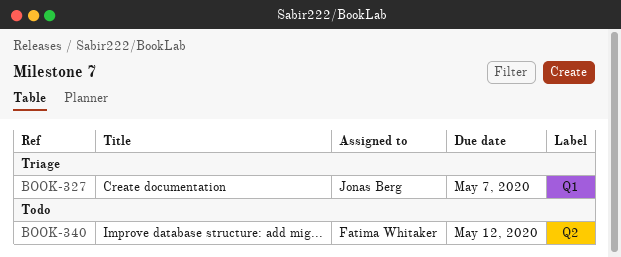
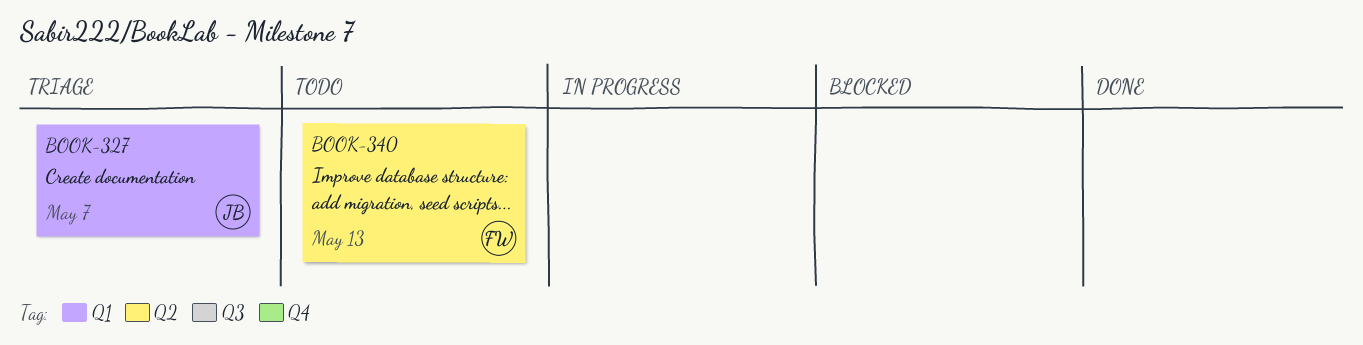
BOOK-340, due: May 12 -> May 13

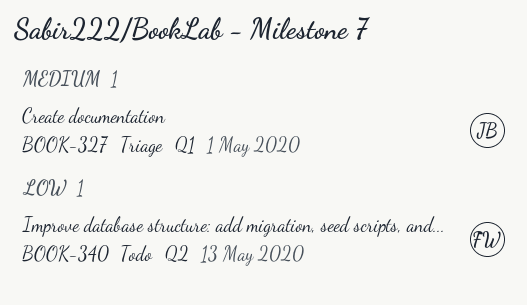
BOOK-327, due: May 7 -> May 1

